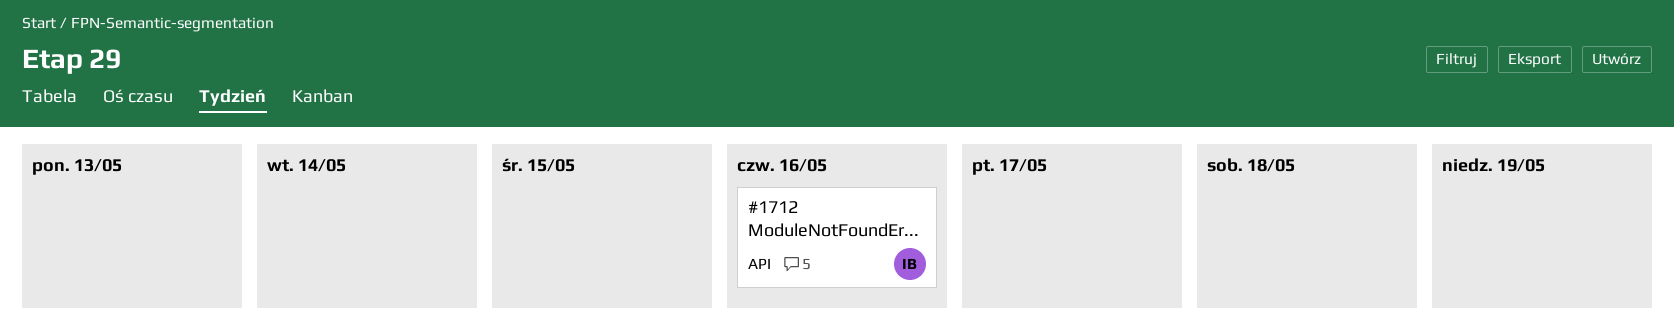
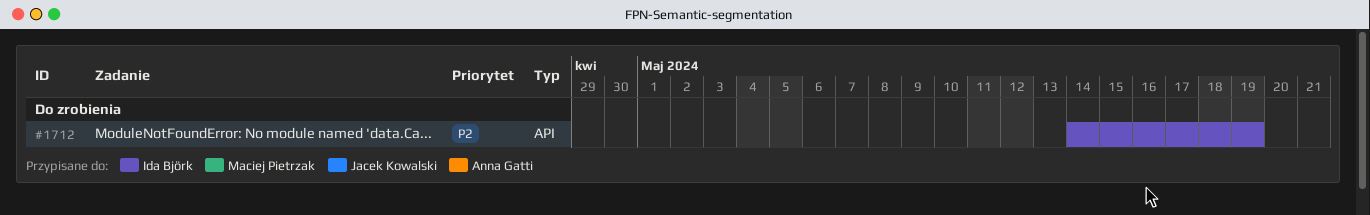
#1712, due: May 16 -> May 19

